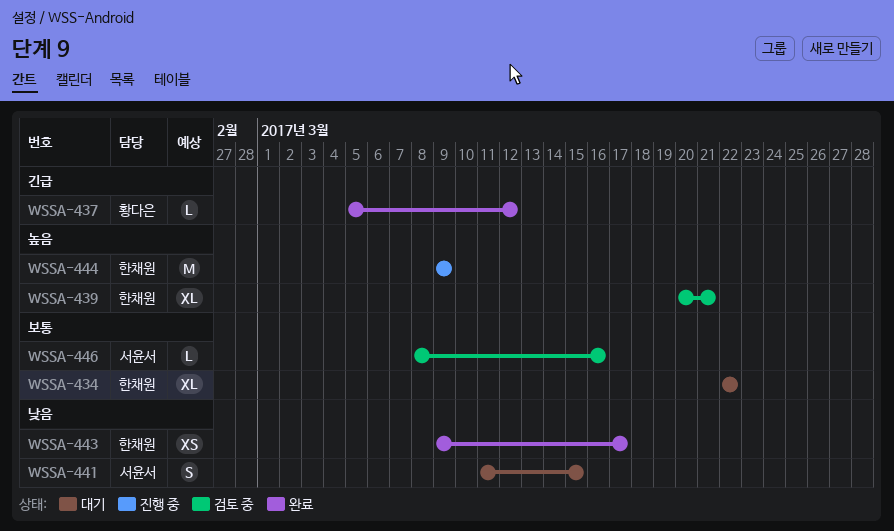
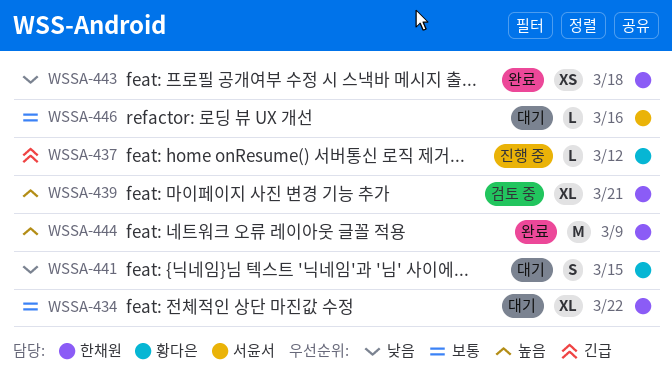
WSSA-437, status: 완료 -> 진행 중
WSSA-441, owner: 서윤서 -> 황다은
WSSA-443, due: Mar 17 -> Mar 18
WSSA-444, status: 진행 중 -> 완료
WSSA-446, status: 검토 중 -> 대기

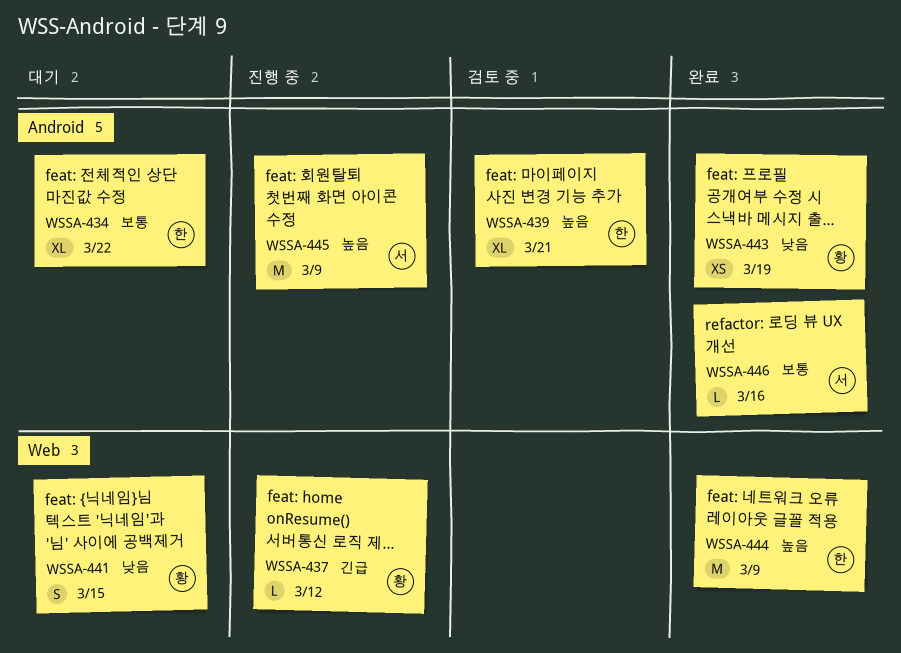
WSSA-443, owner: 한채원 -> 황다은
WSSA-443, due: Mar 18 -> Mar 19
WSSA-445: none -> present
WSSA-446, status: 대기 -> 완료

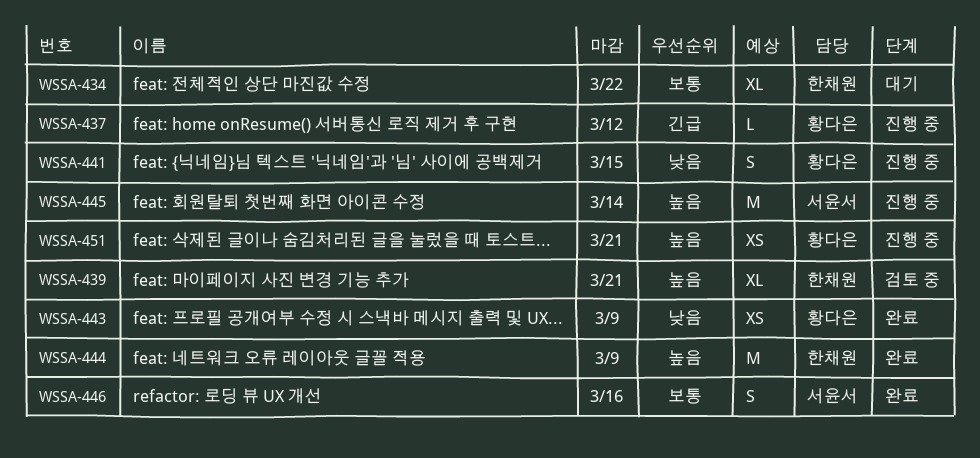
WSSA-441, status: 대기 -> 진행 중
WSSA-443, due: Mar 19 -> Mar 9
WSSA-445, due: Mar 9 -> Mar 14
WSSA-446, estimate: L -> S
WSSA-451: none -> present

